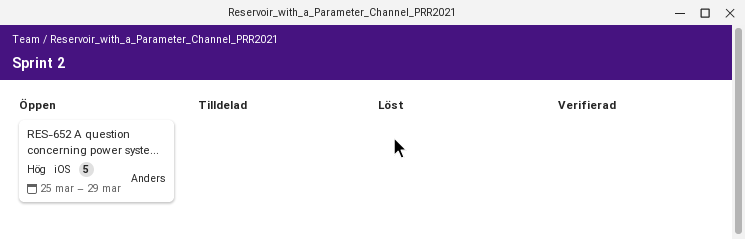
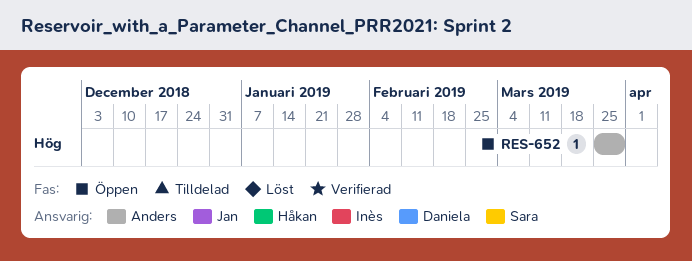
RES-652, estimate: 5 -> 1

